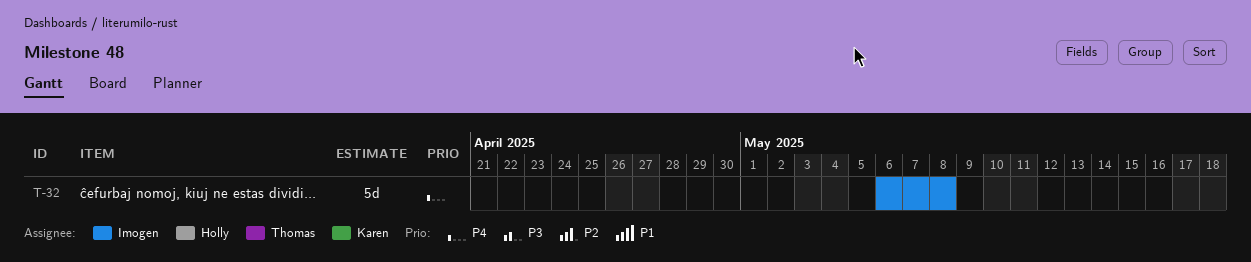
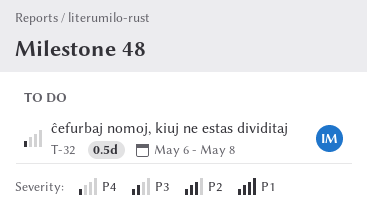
T-32, estimate: 5d -> 0.5d

